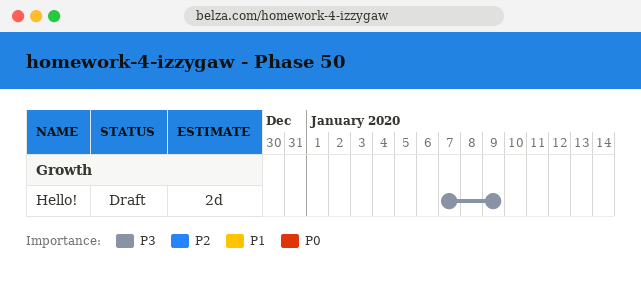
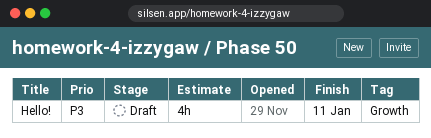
Hello!, estimate: 2d -> 4h
Hello!, due: Jan 9 -> Jan 11

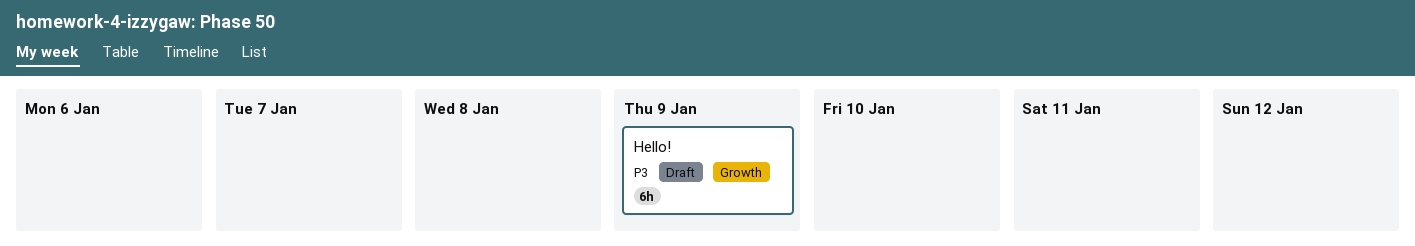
Hello!, estimate: 4h -> 6h
Hello!, due: Jan 11 -> Jan 9

